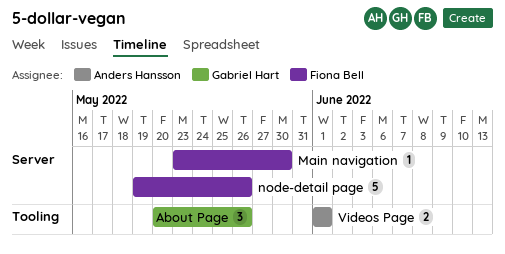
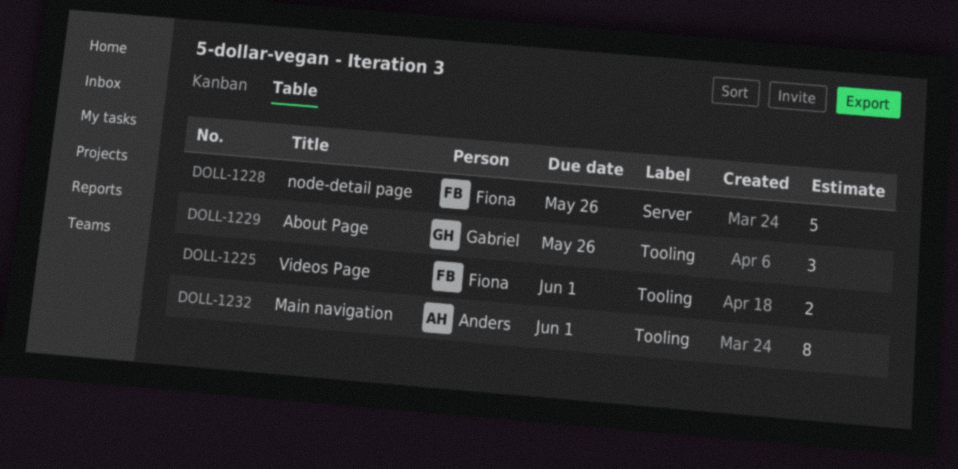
Main navigation, owner: Fiona Bell -> Anders Hansson
Main navigation, label: Server -> Tooling
Main navigation, estimate: 1 -> 8
Main navigation, due: May 30 -> Jun 1
Videos Page, owner: Anders Hansson -> Fiona Bell

